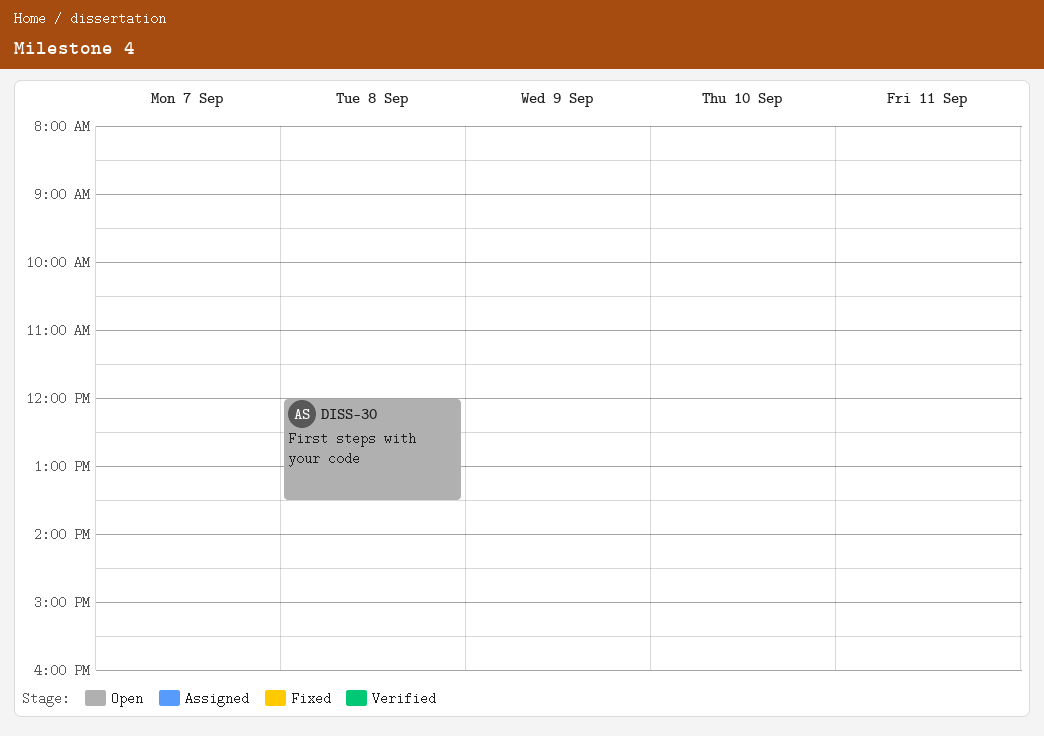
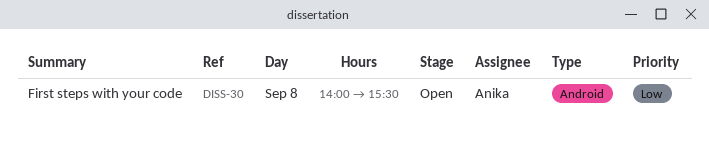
DISS-30, begins: 12:00 -> 14:00
DISS-30, ends: 13:30 -> 15:30

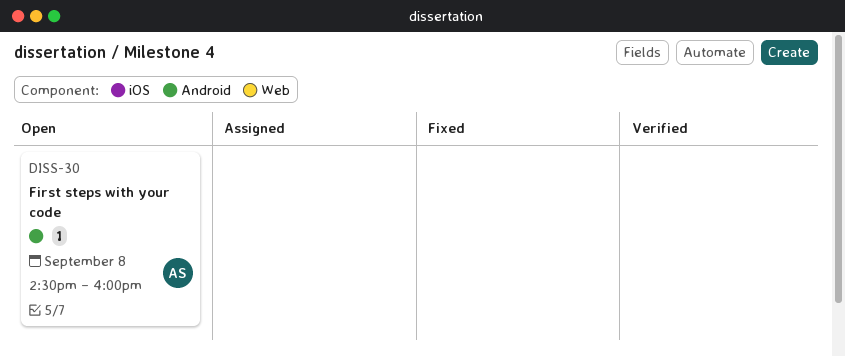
DISS-30, begins: 14:00 -> 14:30
DISS-30, ends: 15:30 -> 16:00

